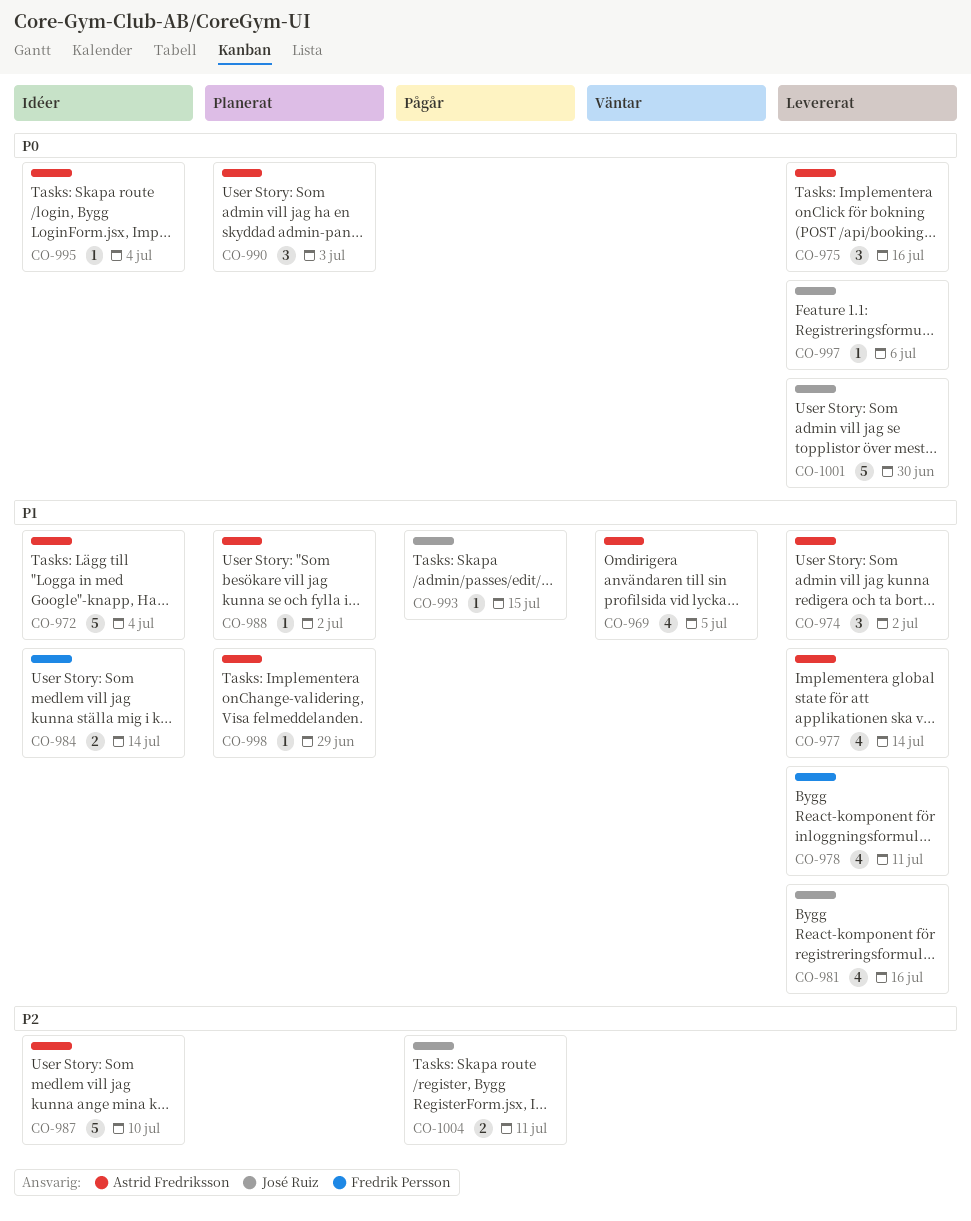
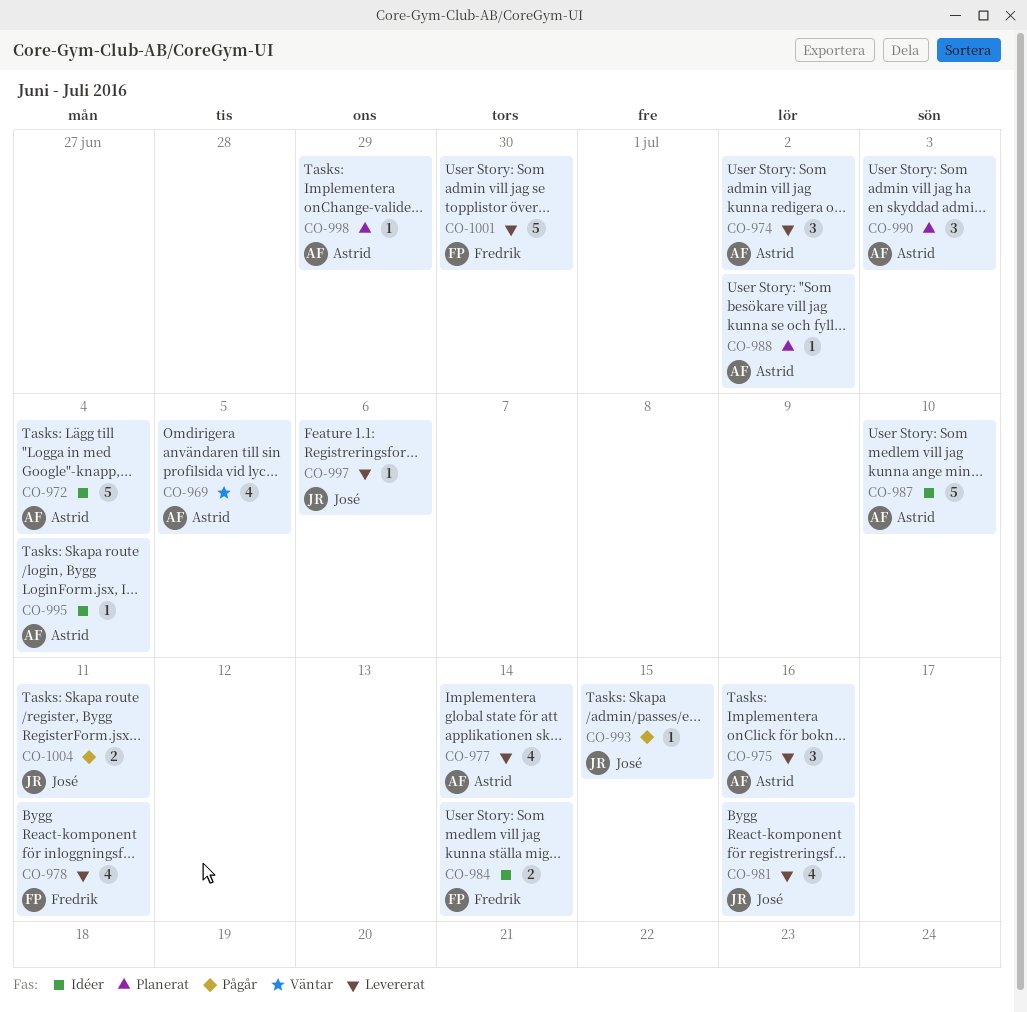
CO-1001, owner: José Ruiz -> Fredrik Persson

